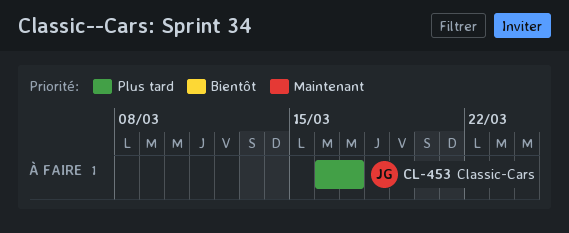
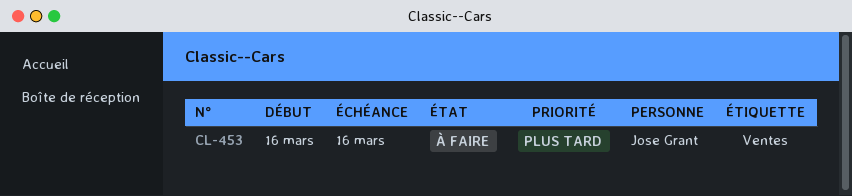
CL-453, due: Mar 17 -> Mar 16

